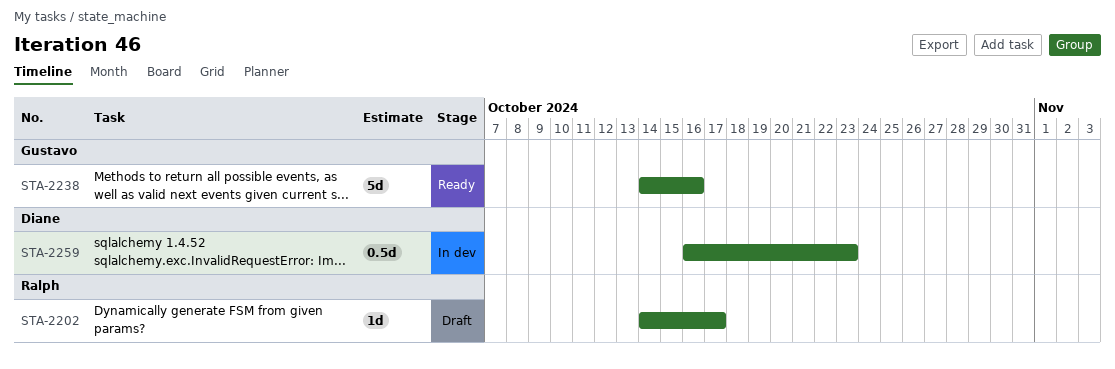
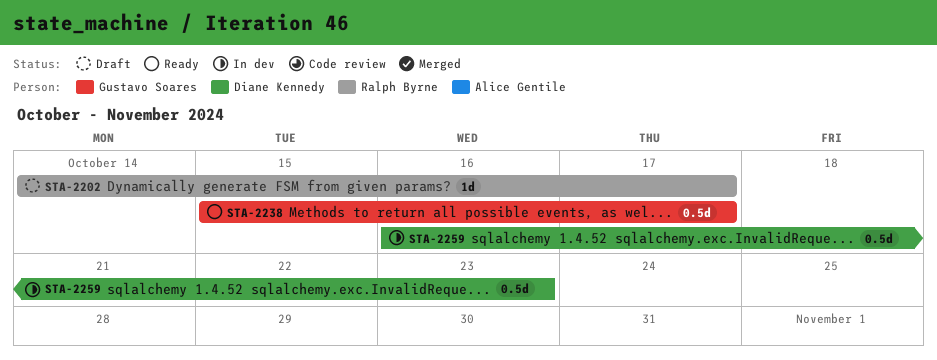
STA-2238, estimate: 5d -> 0.5d
STA-2238, start: Oct 14 -> Oct 15
STA-2238, due: Oct 16 -> Oct 17

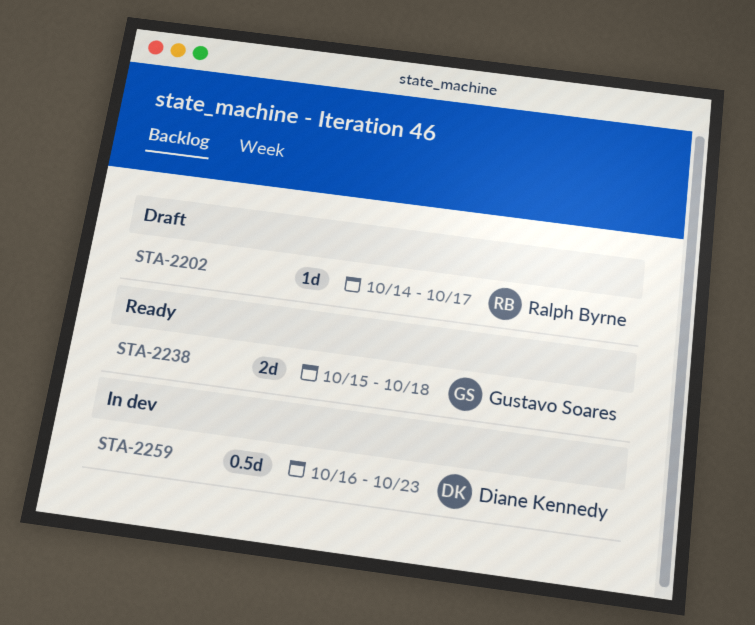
STA-2238, estimate: 0.5d -> 2d
STA-2238, due: Oct 17 -> Oct 18

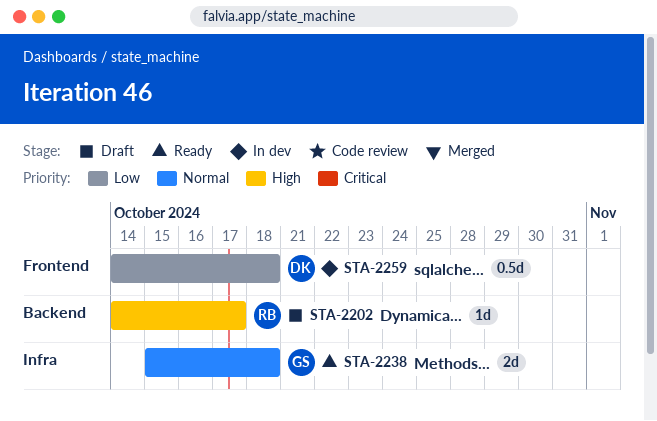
STA-2259, start: Oct 16 -> Oct 14
STA-2259, due: Oct 23 -> Oct 18

